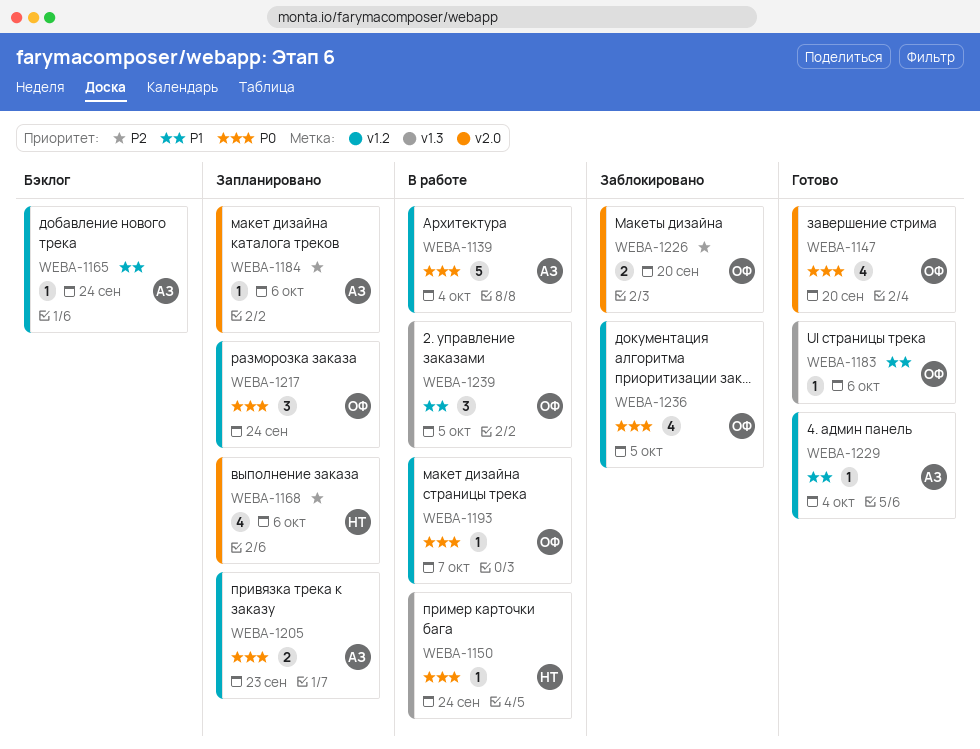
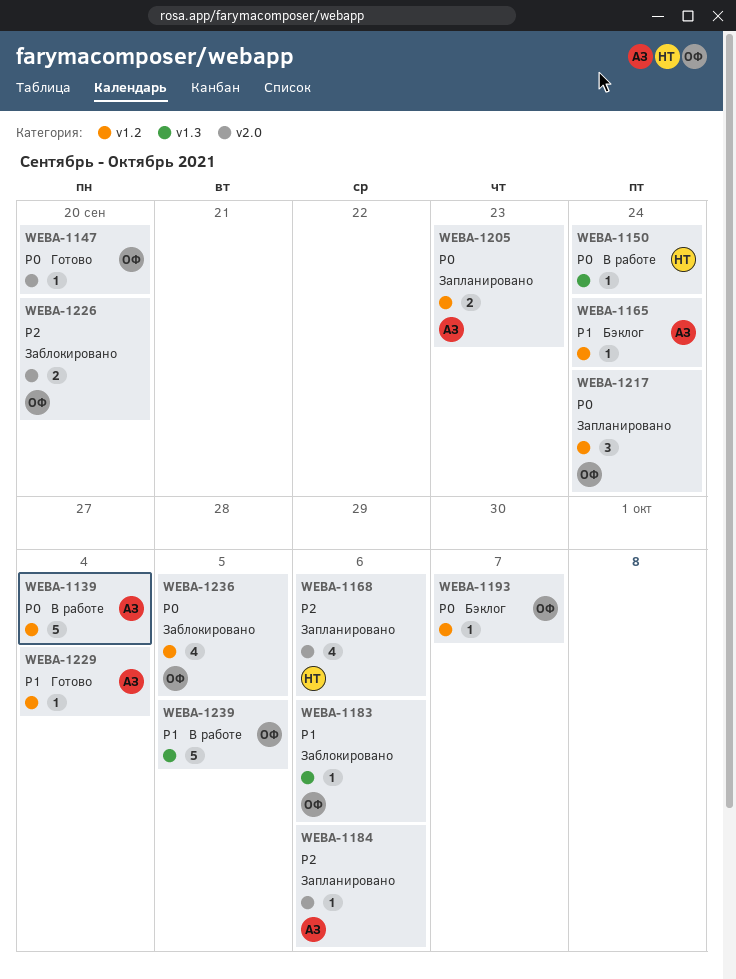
WEBA-1147, estimate: 4 -> 1
WEBA-1183, status: Готово -> Заблокировано
WEBA-1193, status: В работе -> Бэклог
WEBA-1239, estimate: 3 -> 5

